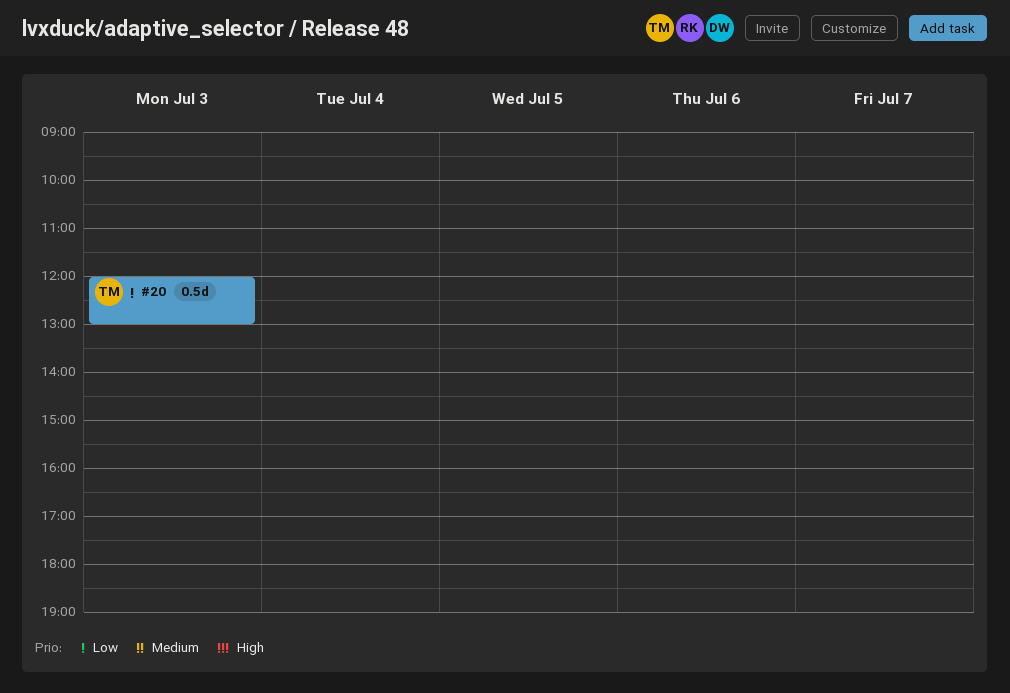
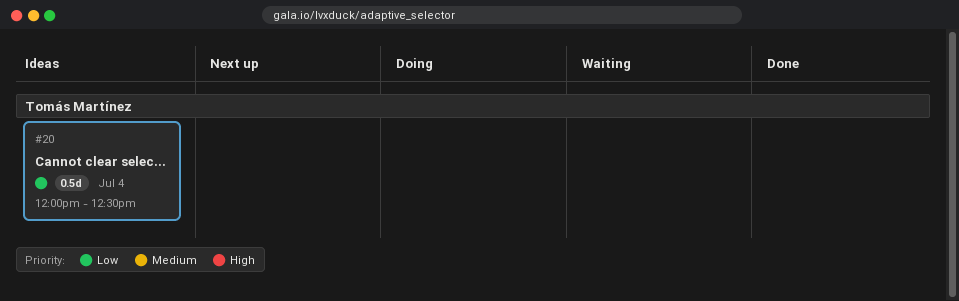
#20, day: Jul 3 -> Jul 4
#20, ends: 13:00 -> 12:30

